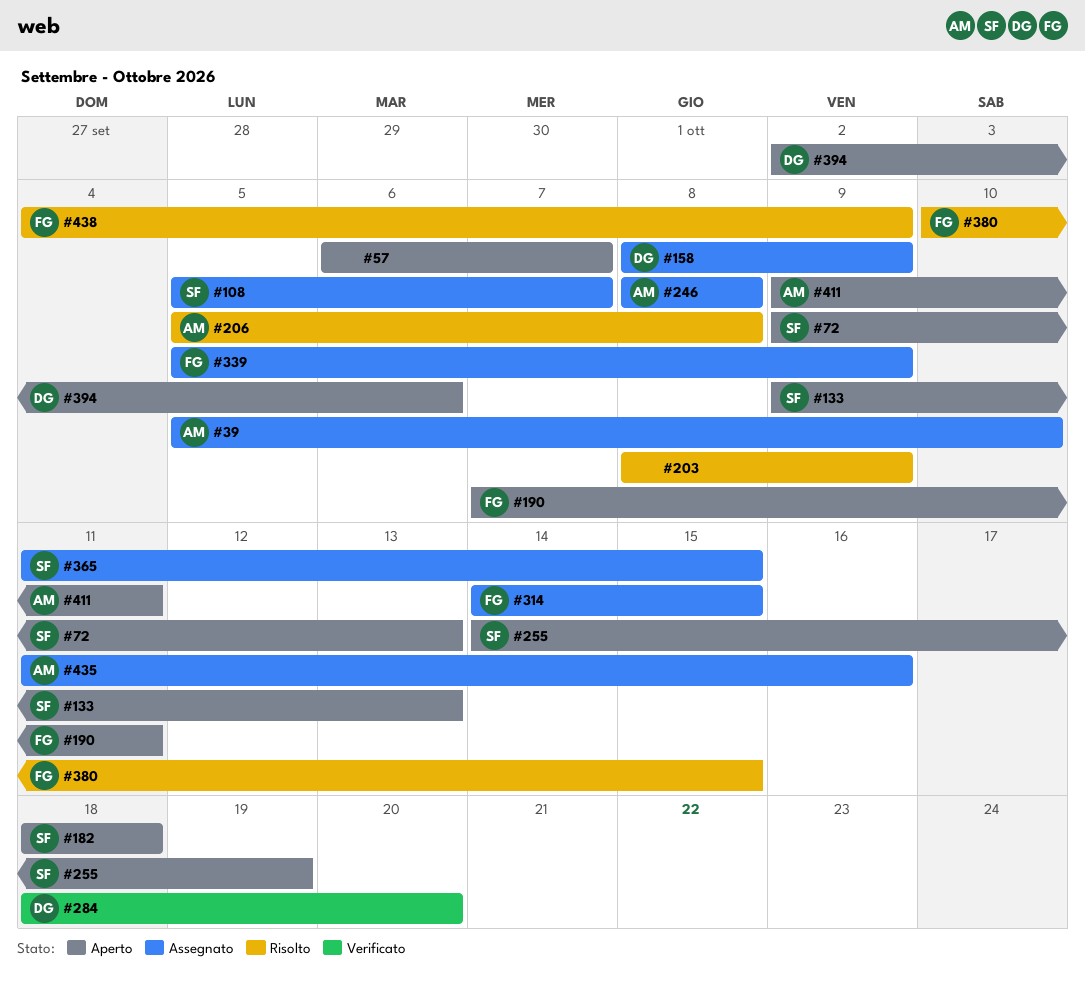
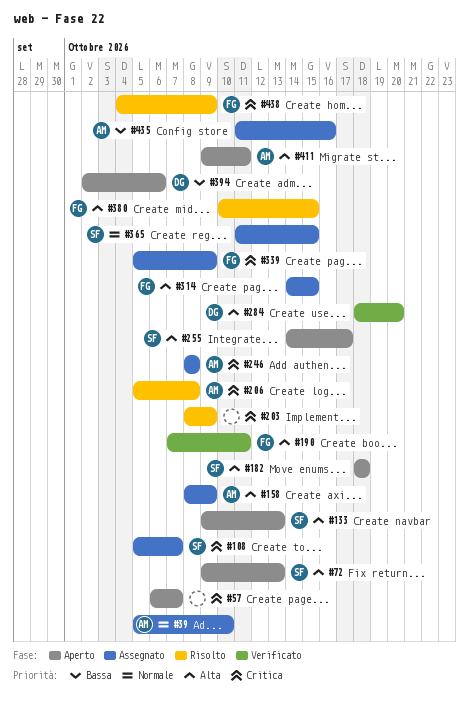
#158, owner: DG -> AM
#190, status: Aperto -> Verificato
#255, due: Oct 19 -> Oct 17

